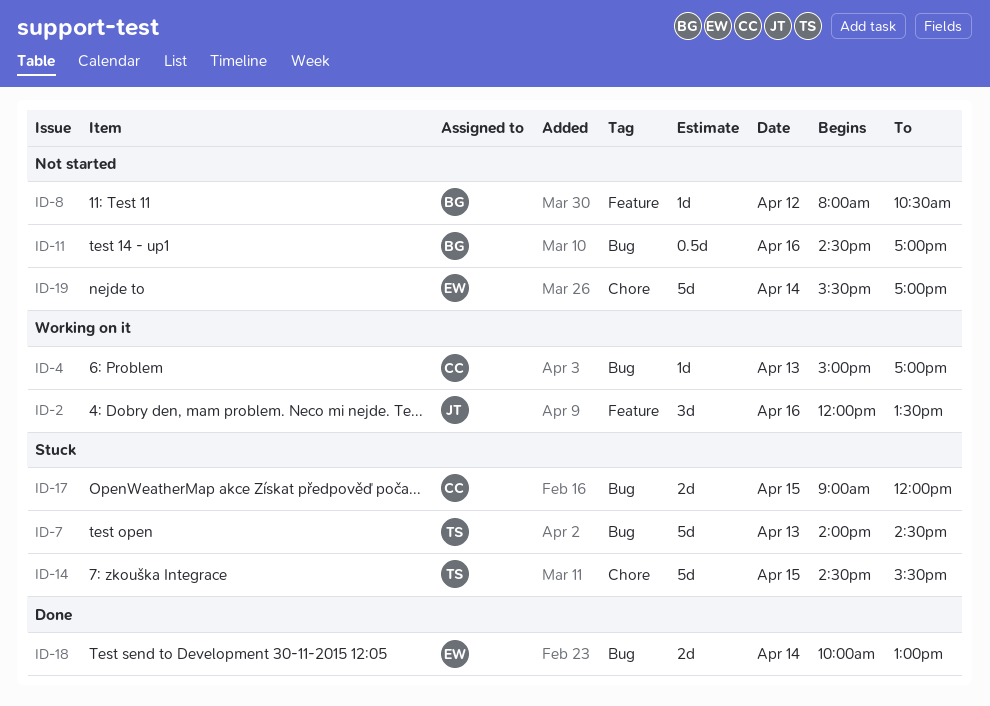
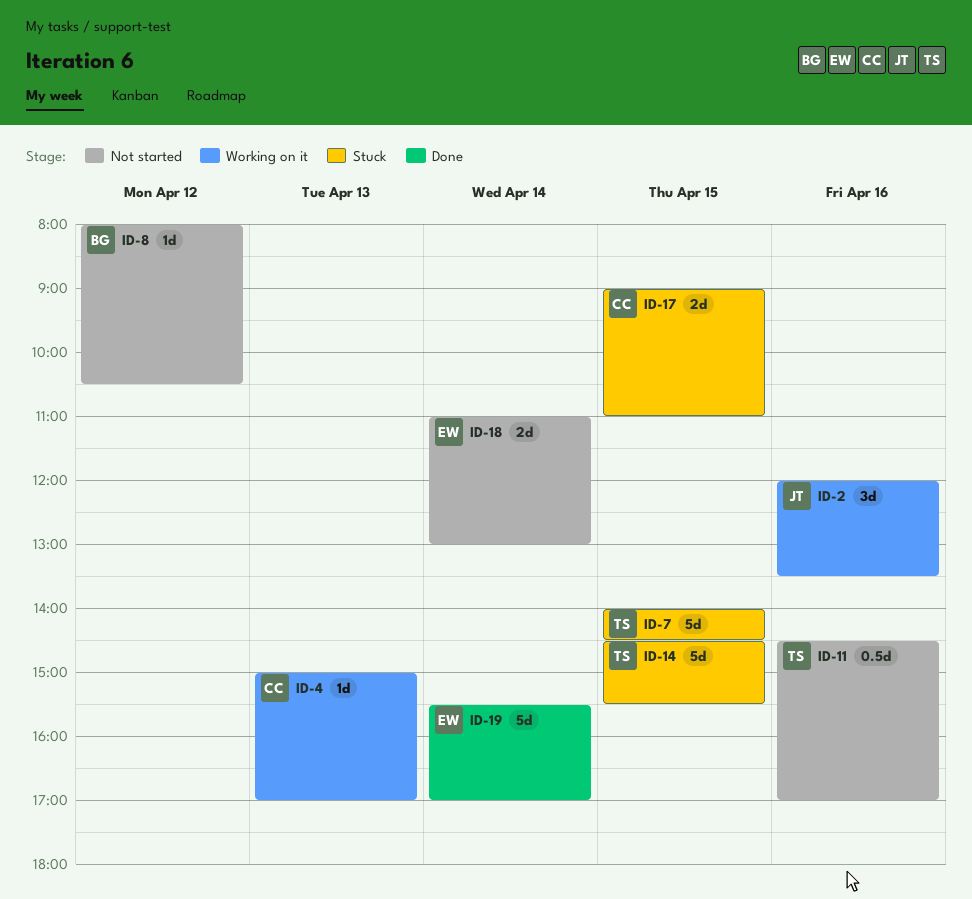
ID-7, day: Apr 13 -> Apr 15
ID-11, owner: BG -> TS
ID-17, ends: 12:00 -> 11:00
ID-18, status: Done -> Not started
ID-18, begins: 10:00 -> 11:00
ID-19, status: Not started -> Done

